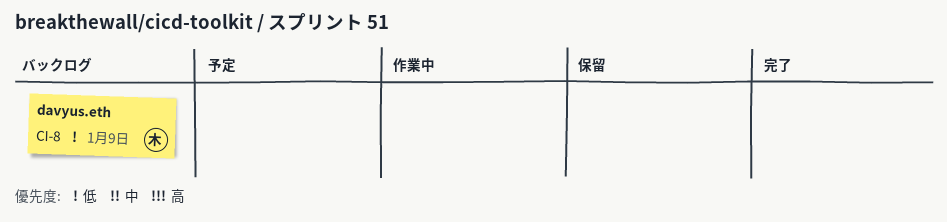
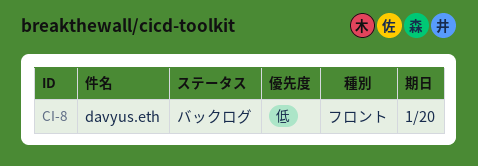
CI-8, due: Jan 9 -> Jan 20

